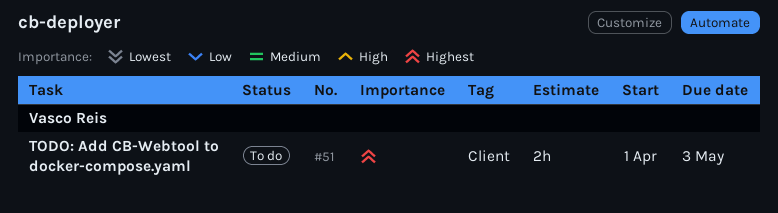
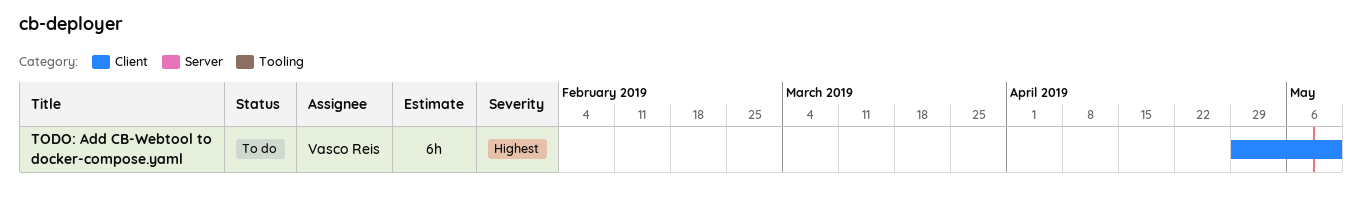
TODO: Add CB-Webtool to docker-compose.yaml, estimate: 2h -> 6h
TODO: Add CB-Webtool to docker-compose.yaml, start: Apr 1 -> Apr 29
TODO: Add CB-Webtool to docker-compose.yaml, due: May 3 -> May 10

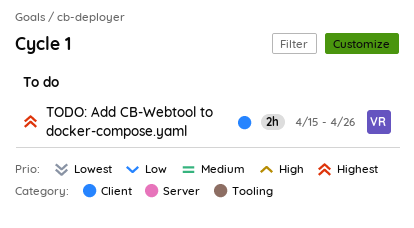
TODO: Add CB-Webtool to docker-compose.yaml, estimate: 6h -> 2h
TODO: Add CB-Webtool to docker-compose.yaml, start: Apr 29 -> Apr 15
TODO: Add CB-Webtool to docker-compose.yaml, due: May 10 -> Apr 26

